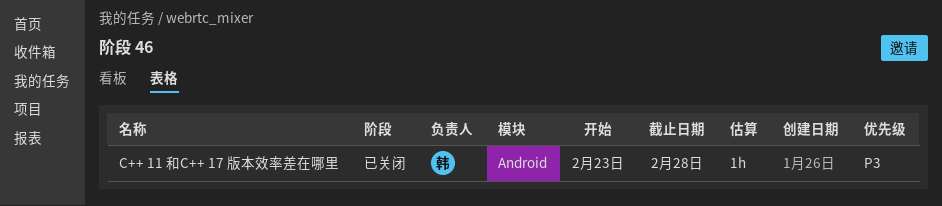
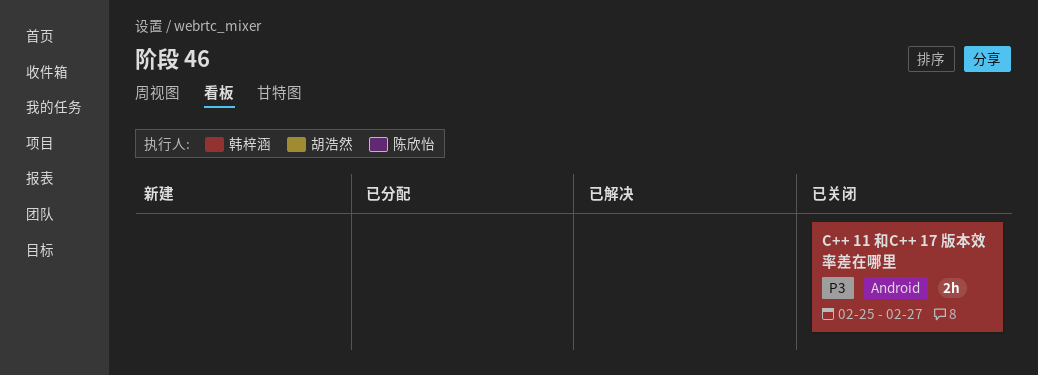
C++ 11 和C++ 17 版本效率差在哪里, estimate: 1h -> 2h
C++ 11 和C++ 17 版本效率差在哪里, start: Feb 23 -> Feb 25
C++ 11 和C++ 17 版本效率差在哪里, due: Feb 28 -> Feb 27

